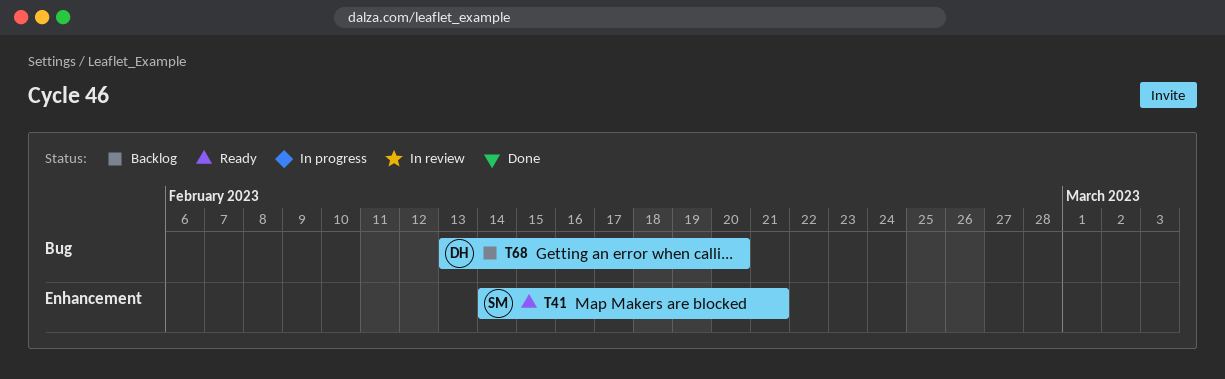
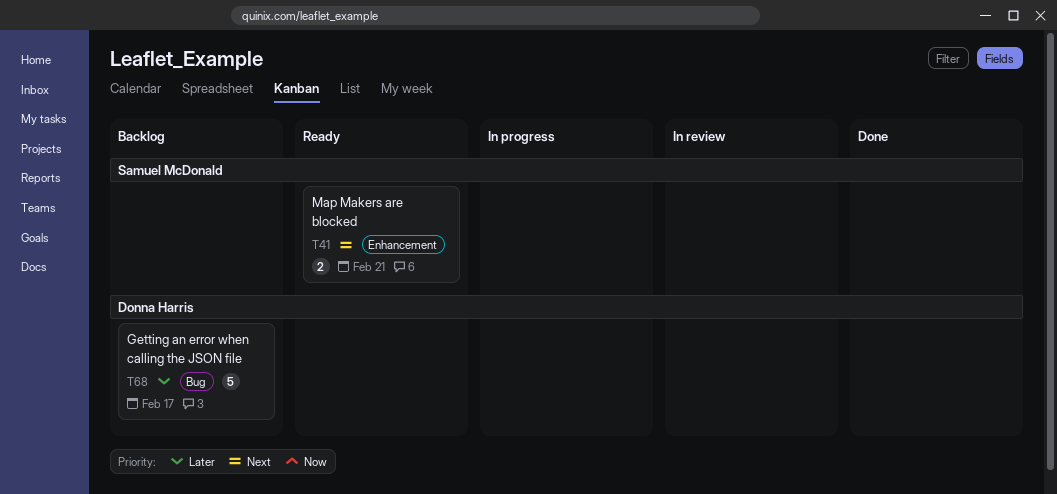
T68, due: Feb 20 -> Feb 17

